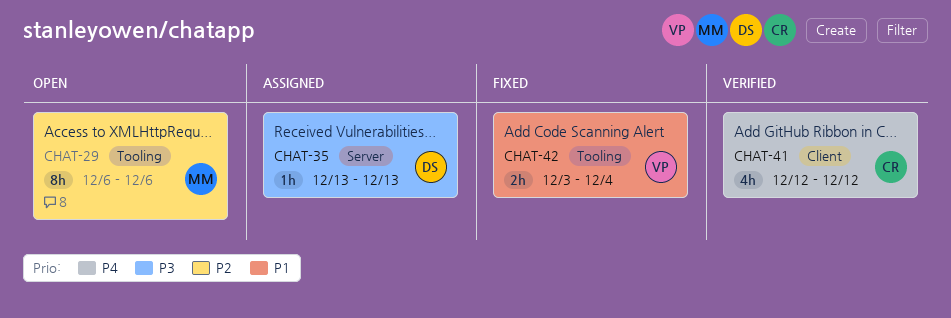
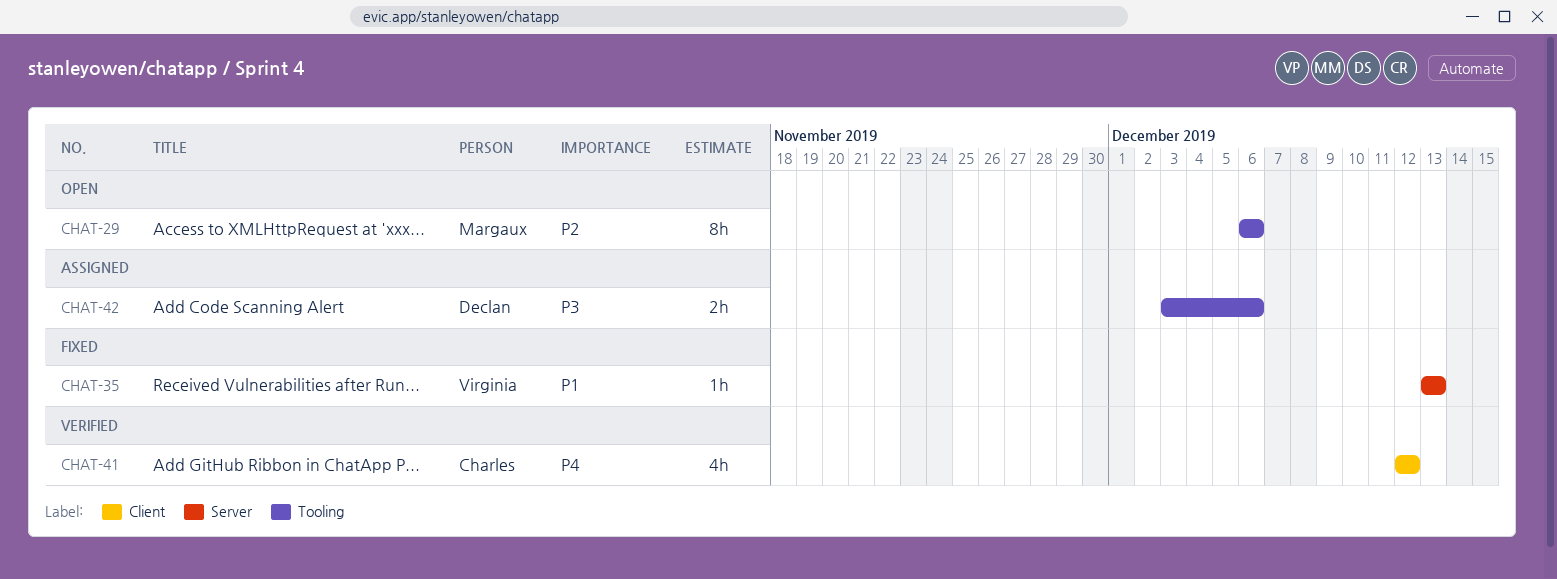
CHAT-35, status: Assigned -> Fixed
CHAT-35, owner: Declan -> Virginia
CHAT-35, priority: P3 -> P1
CHAT-42, status: Fixed -> Assigned
CHAT-42, owner: Virginia -> Declan
CHAT-42, priority: P1 -> P3
CHAT-42, due: Dec 4 -> Dec 6

